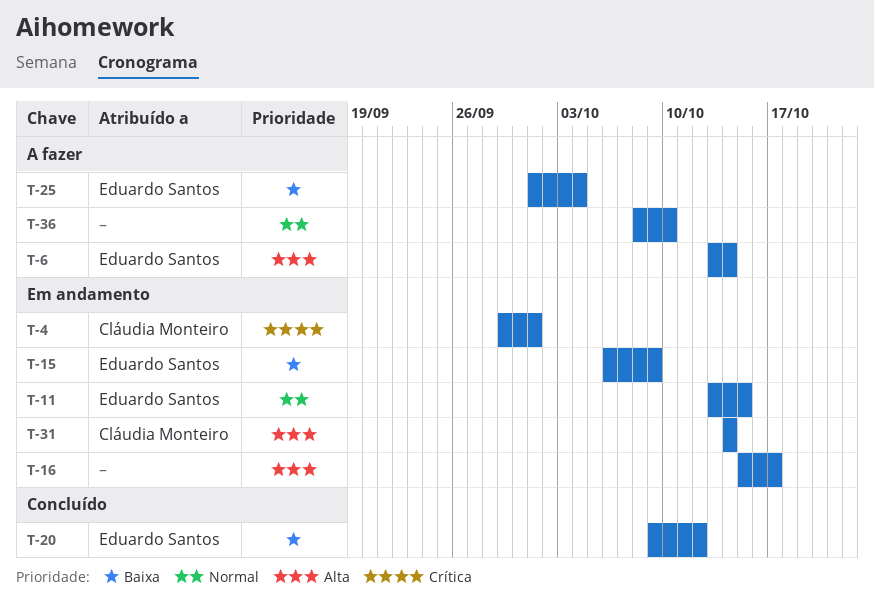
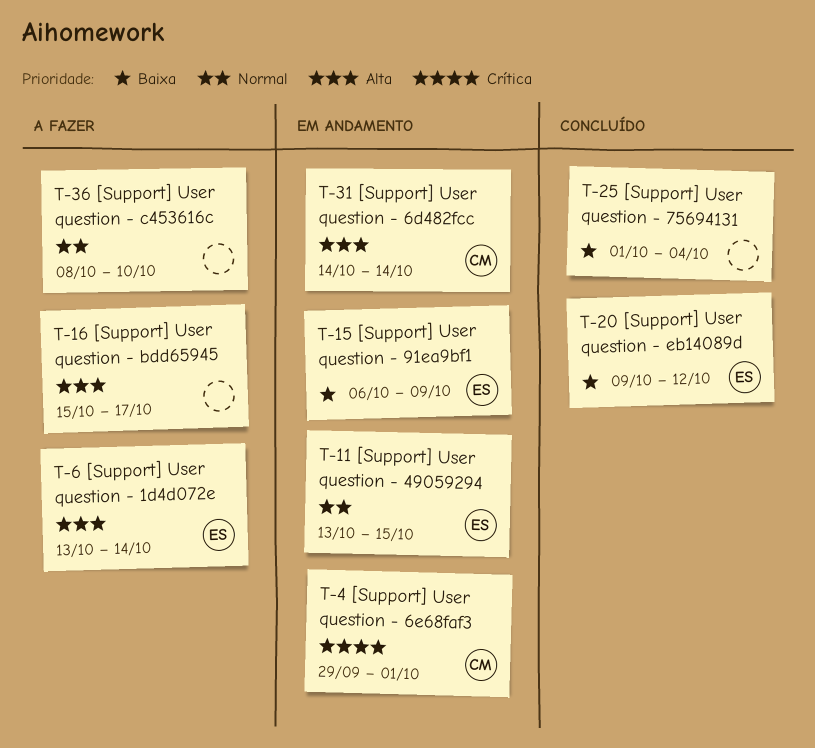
T-16, status: Em andamento -> A fazer
T-25, status: A fazer -> Concluído
T-25, owner: Eduardo Santos -> none

